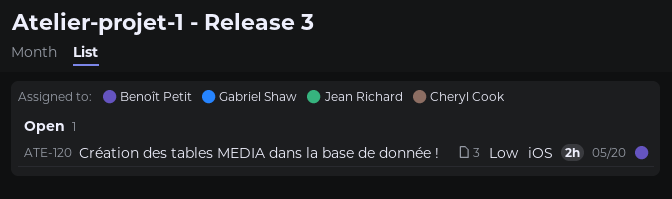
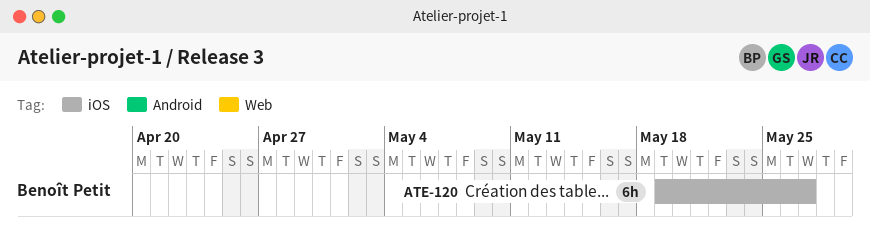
ATE-120, estimate: 2h -> 6h
ATE-120, due: May 20 -> May 27

